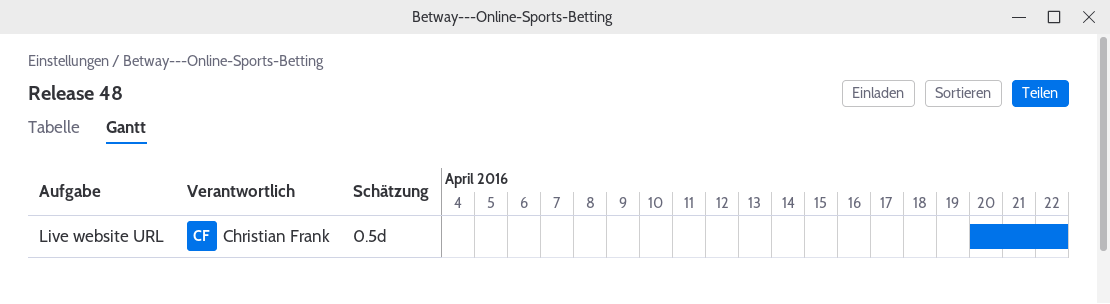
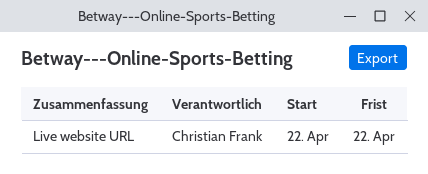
Live website URL, start: Apr 20 -> Apr 22

